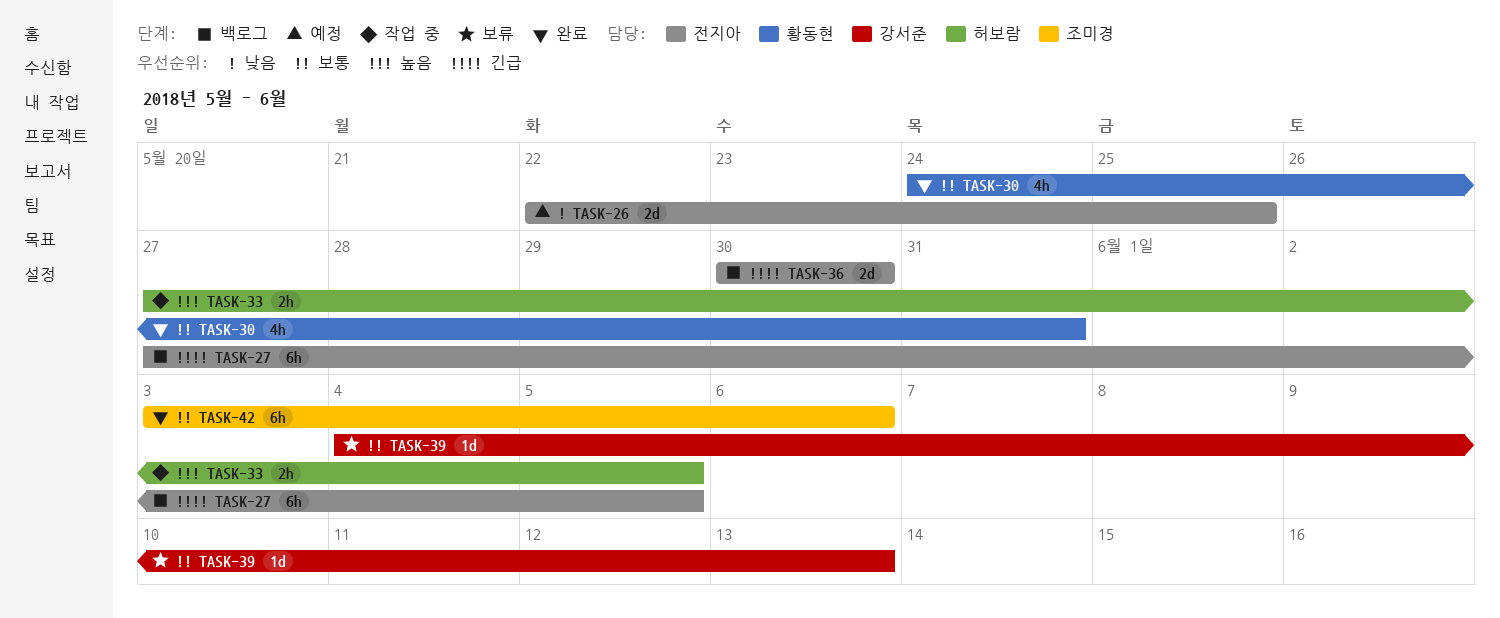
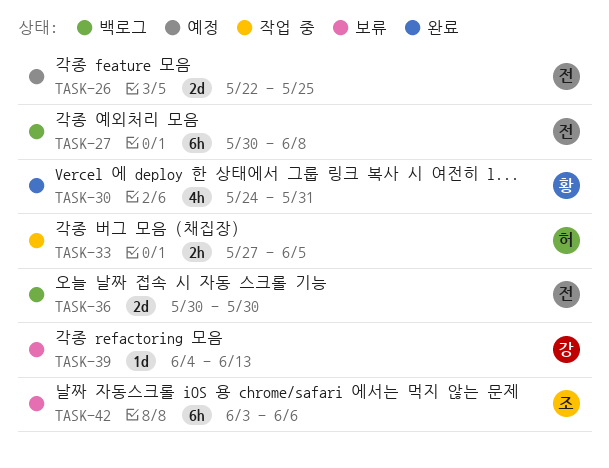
TASK-27, start: May 27 -> May 30
TASK-27, due: Jun 5 -> Jun 8
TASK-42, status: 완료 -> 보류

